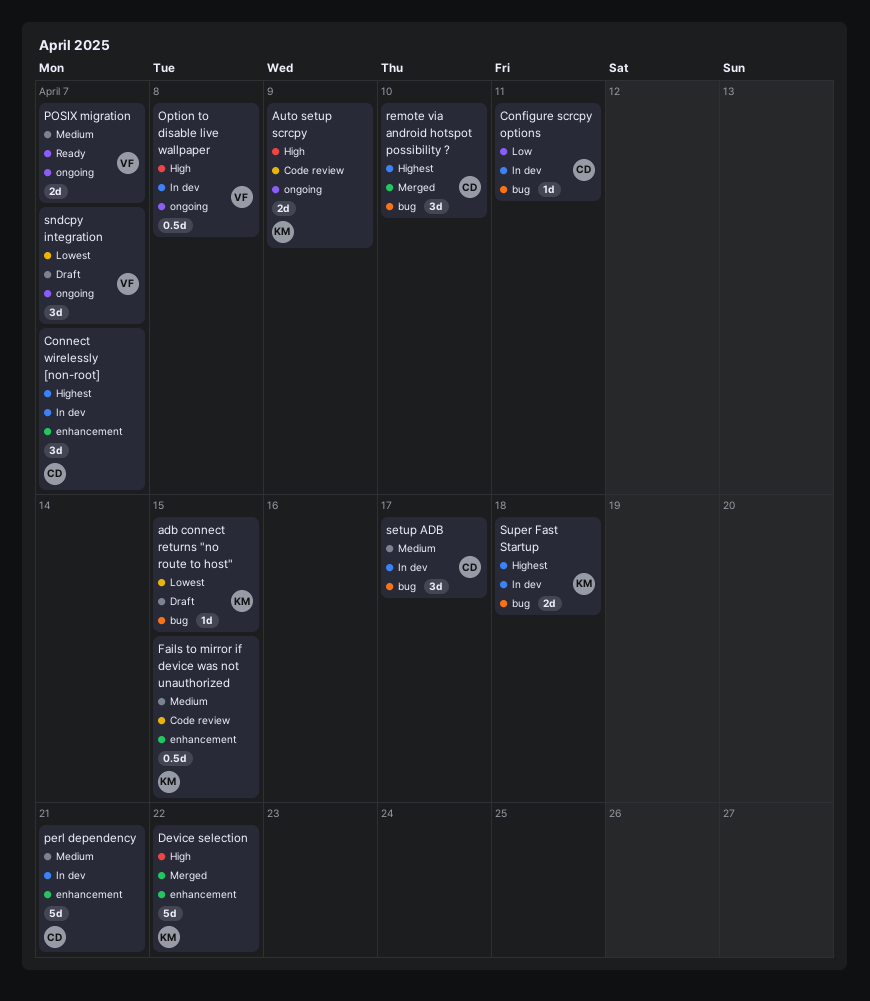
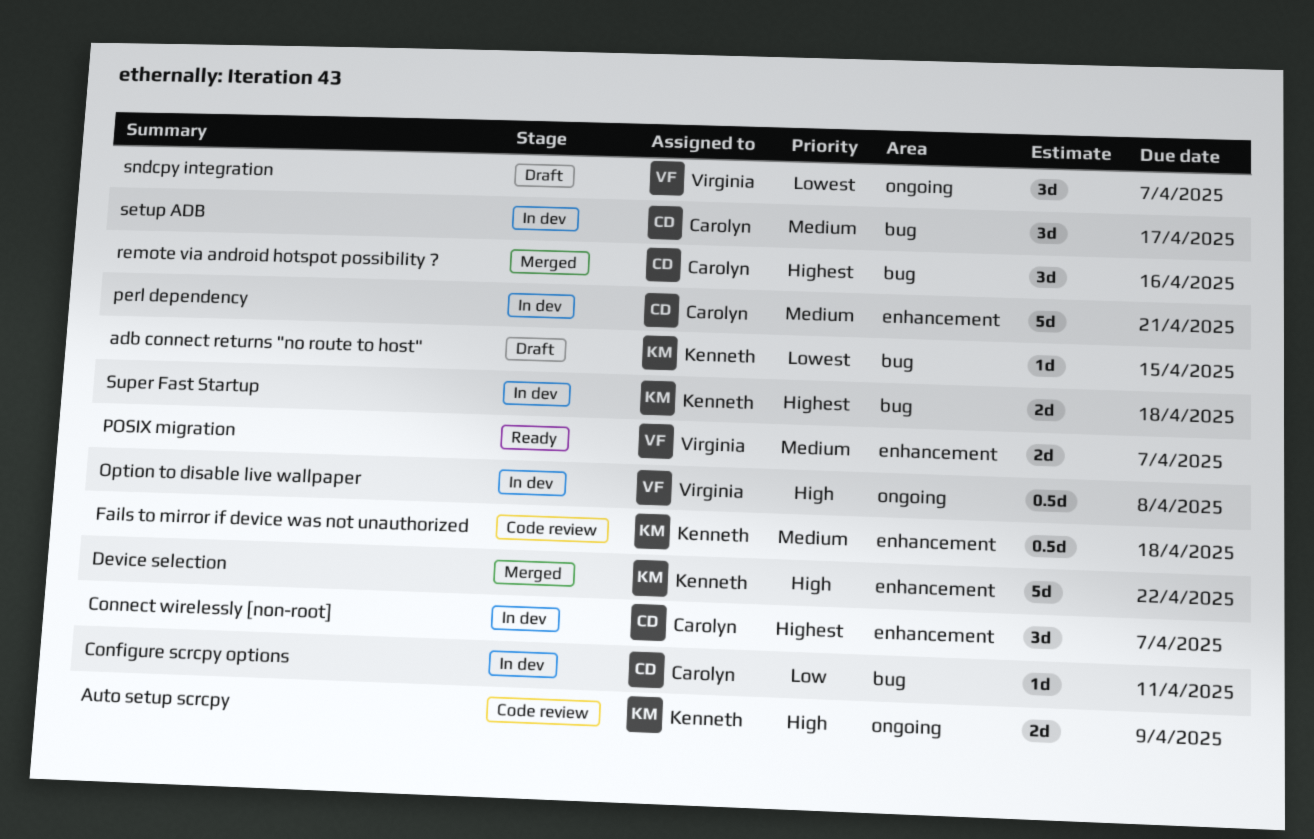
Fails to mirror if device was not unauthorized, due: Apr 15 -> Apr 18
POSIX migration, label: ongoing -> enhancement
remote via android hotspot possibility ?, due: Apr 10 -> Apr 16

